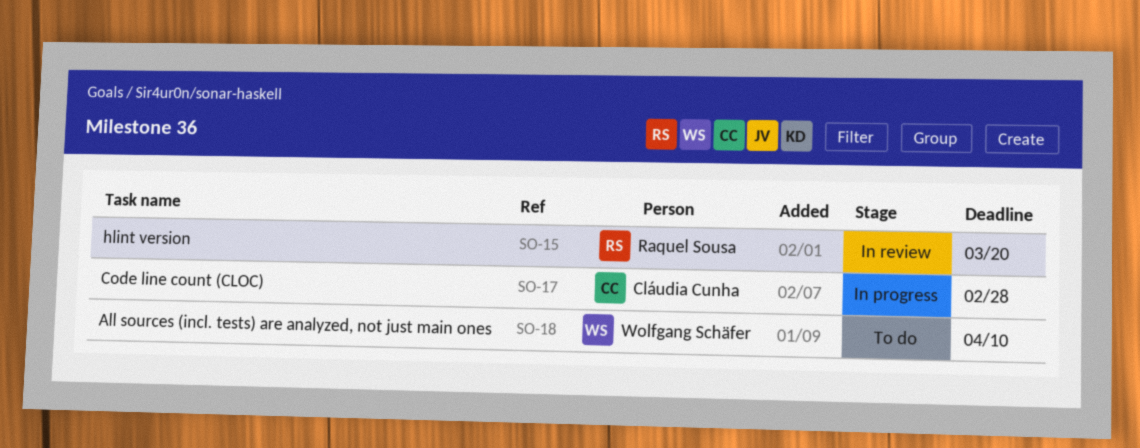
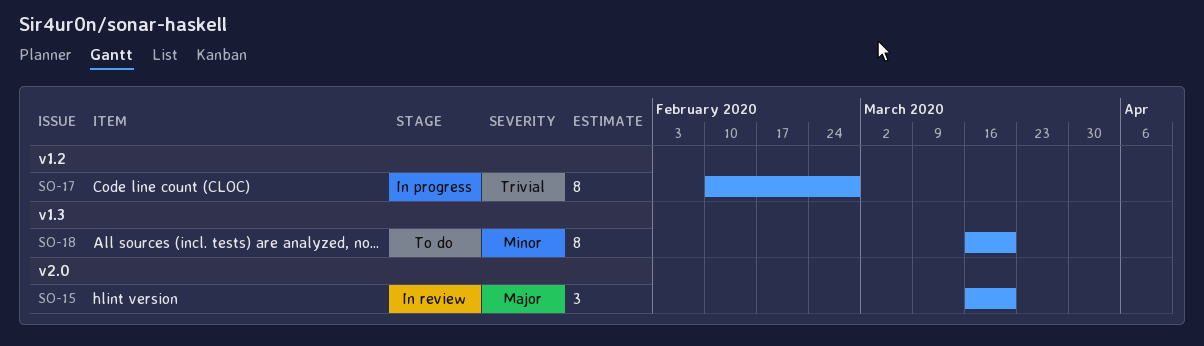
SO-18, due: Apr 10 -> Mar 20

